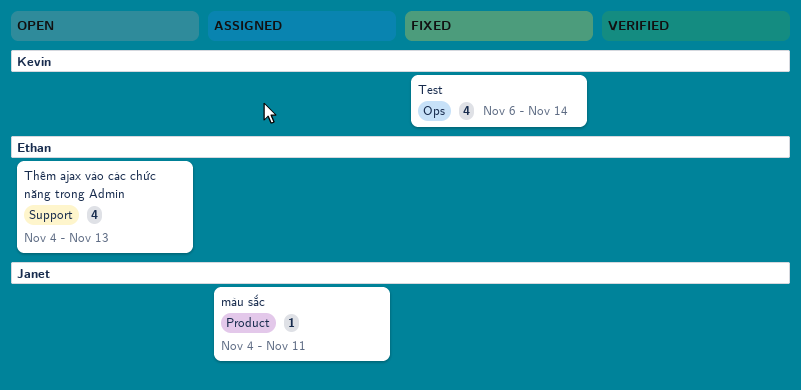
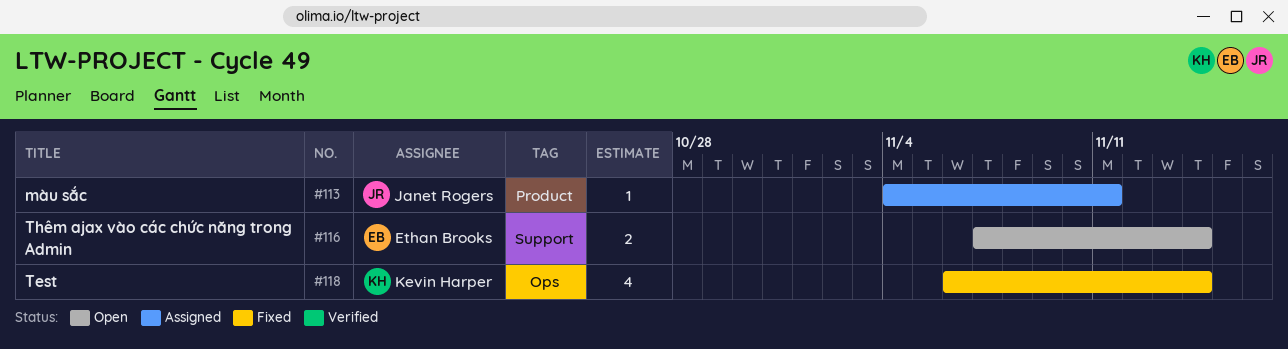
Thêm ajax vào các chức năng trong Admin, estimate: 4 -> 2
Thêm ajax vào các chức năng trong Admin, start: Nov 4 -> Nov 7
Thêm ajax vào các chức năng trong Admin, due: Nov 13 -> Nov 14

